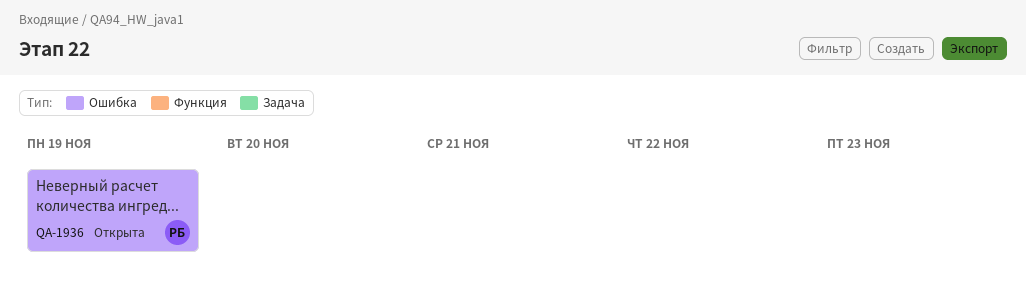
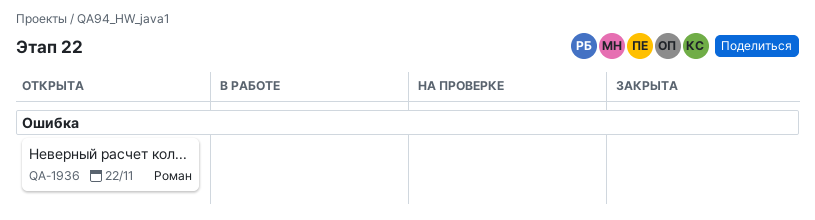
QA-1936, due: Nov 19 -> Nov 22

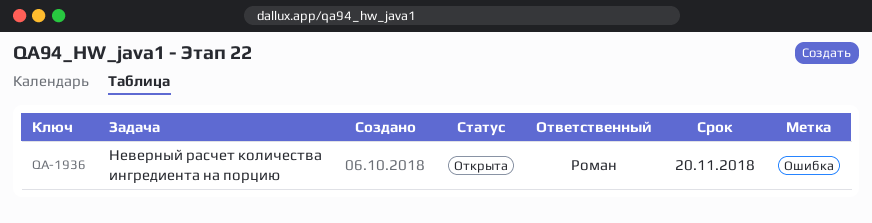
QA-1936, due: Nov 22 -> Nov 20

